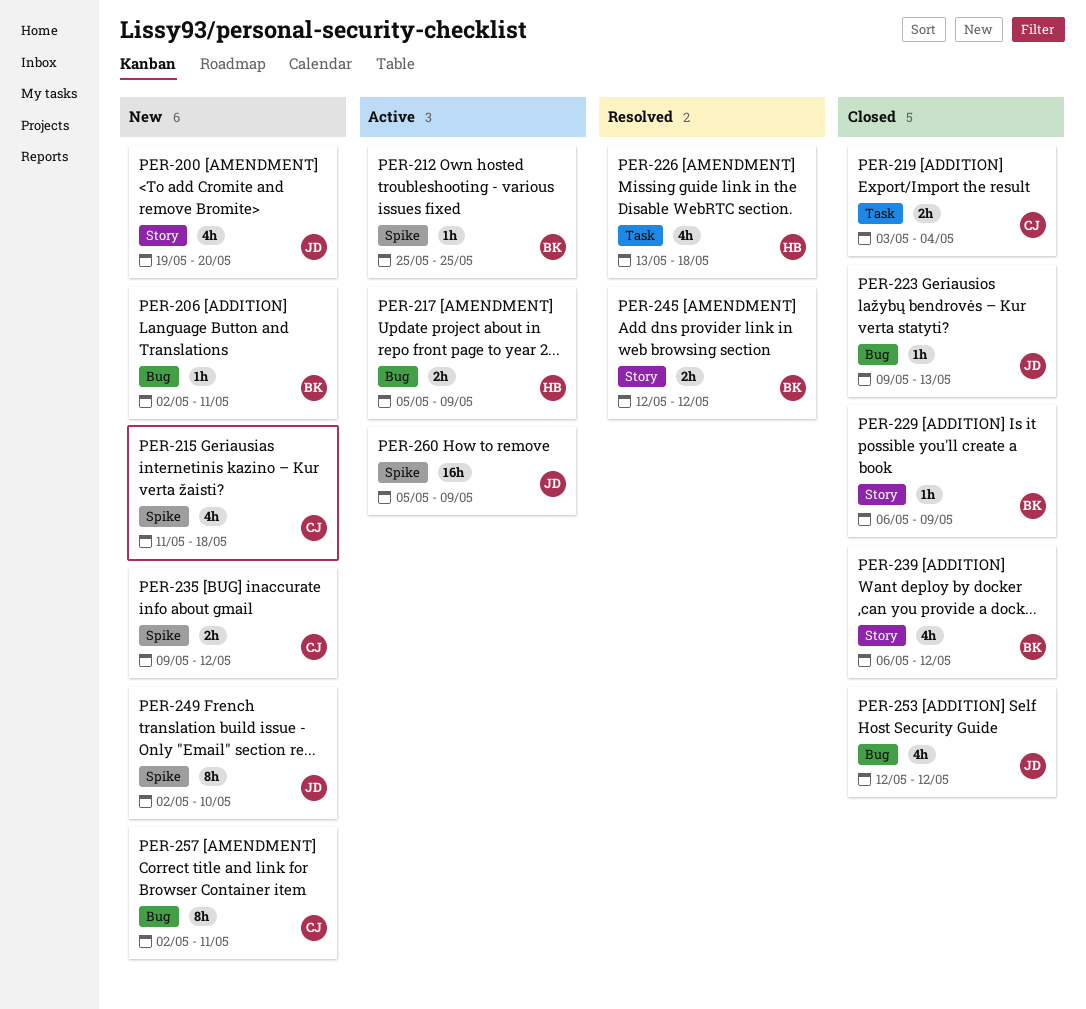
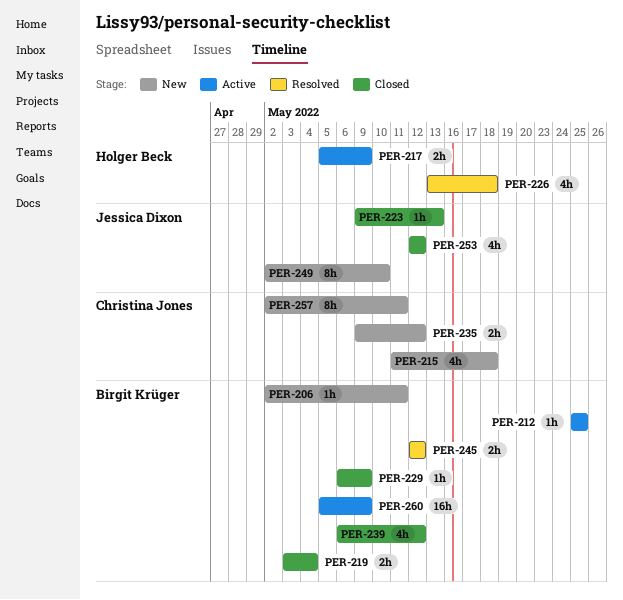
PER-200: present -> none
PER-219, owner: Christina Jones -> Birgit Krüger
PER-260, owner: Jessica Dixon -> Birgit Krüger

